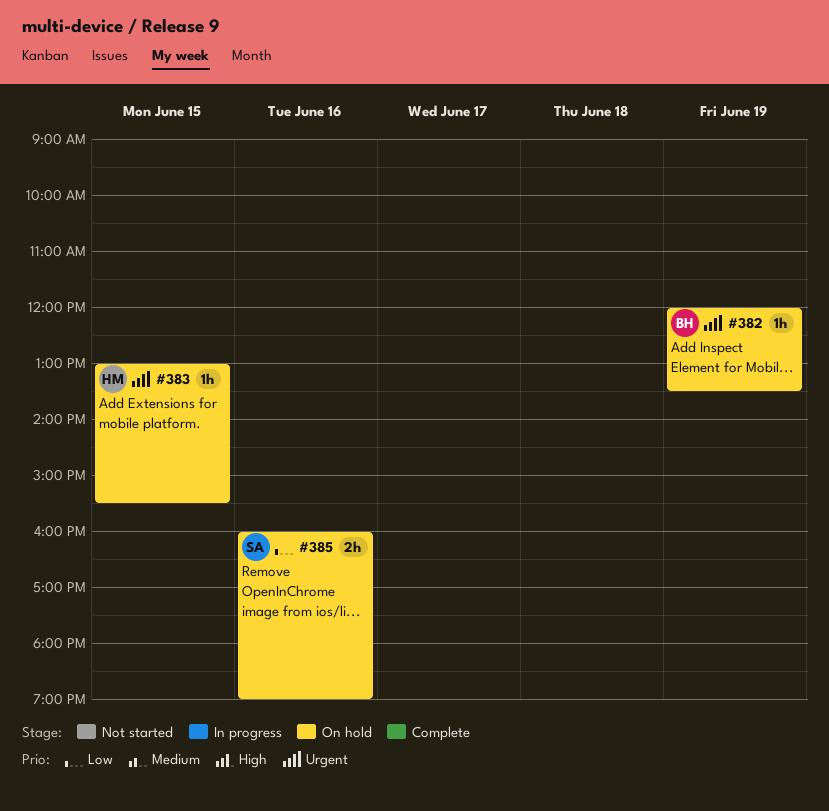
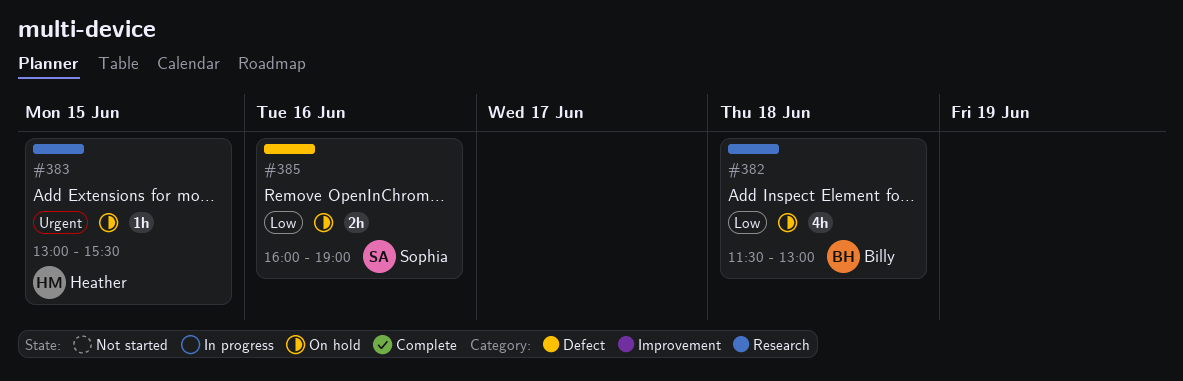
#382, priority: Urgent -> Low
#382, estimate: 1h -> 4h
#382, day: Jun 19 -> Jun 18
#382, begins: 12:00 -> 11:30
#382, ends: 13:30 -> 13:00

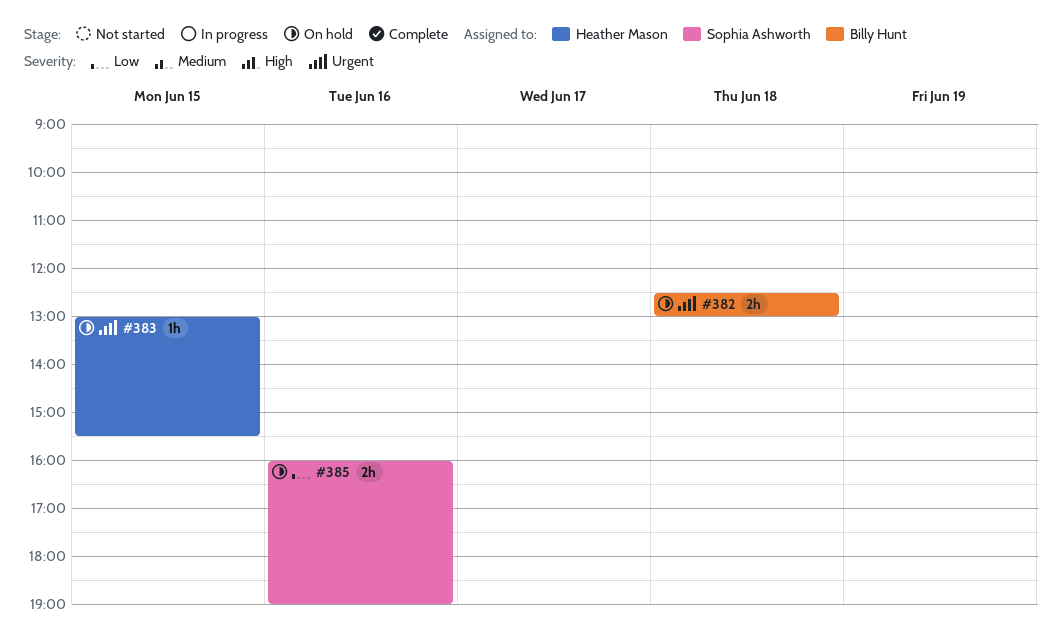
#382, priority: Low -> Urgent
#382, estimate: 4h -> 2h
#382, begins: 11:30 -> 12:30

